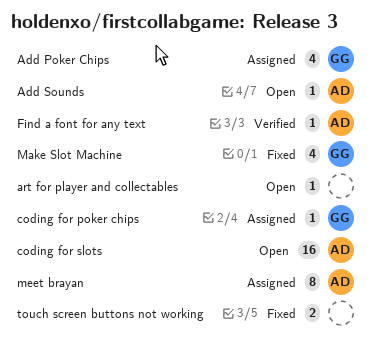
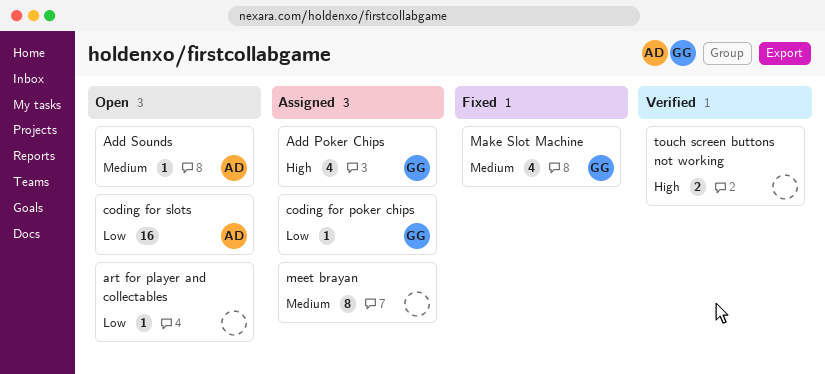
Find a font for any text: present -> none
meet brayan, owner: AD -> none
touch screen buttons not working, status: Fixed -> Verified

